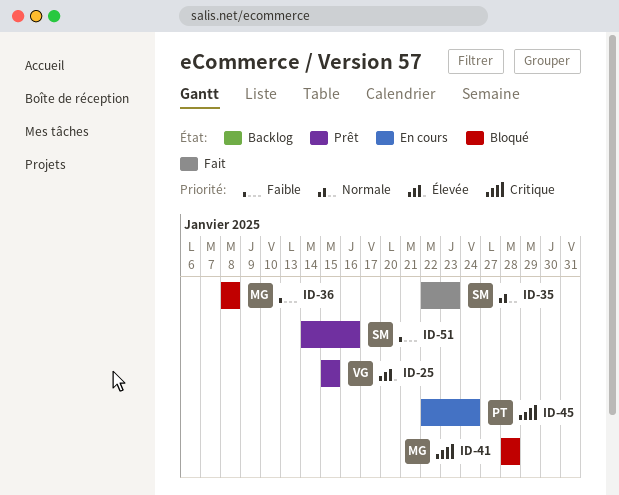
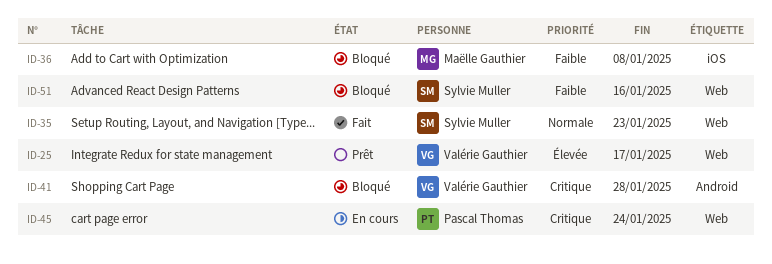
ID-25, due: Jan 15 -> Jan 17
ID-41, owner: Maëlle Gauthier -> Valérie Gauthier
ID-51, status: Prêt -> Bloqué

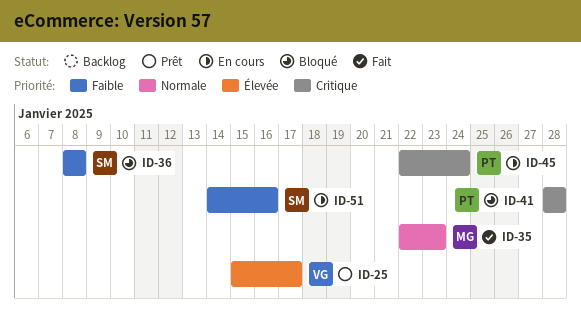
ID-35, owner: Sylvie Muller -> Maëlle Gauthier
ID-36, owner: Maëlle Gauthier -> Sylvie Muller
ID-41, owner: Valérie Gauthier -> Pascal Thomas
ID-51, status: Bloqué -> En cours

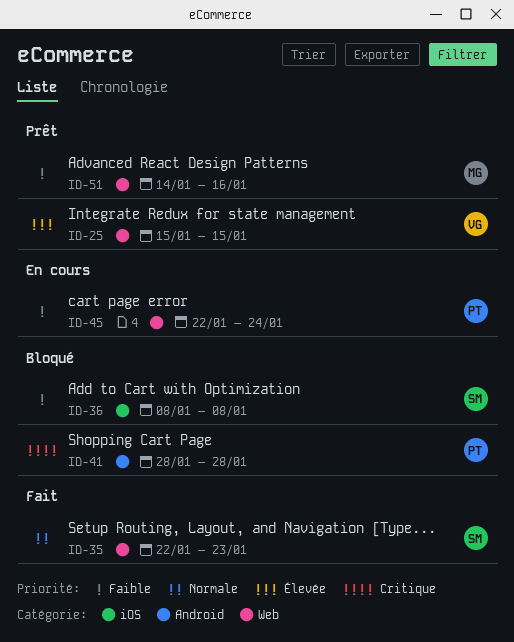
ID-25, due: Jan 17 -> Jan 15
ID-35, owner: MG -> SM
ID-45, priority: Critique -> Faible
ID-51, status: En cours -> Prêt
ID-51, owner: SM -> MG

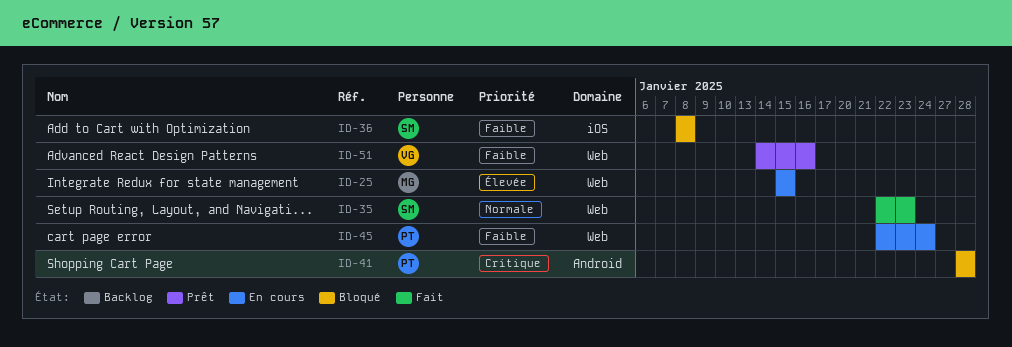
ID-25, status: Prêt -> En cours
ID-25, owner: VG -> MG
ID-51, owner: MG -> VG

